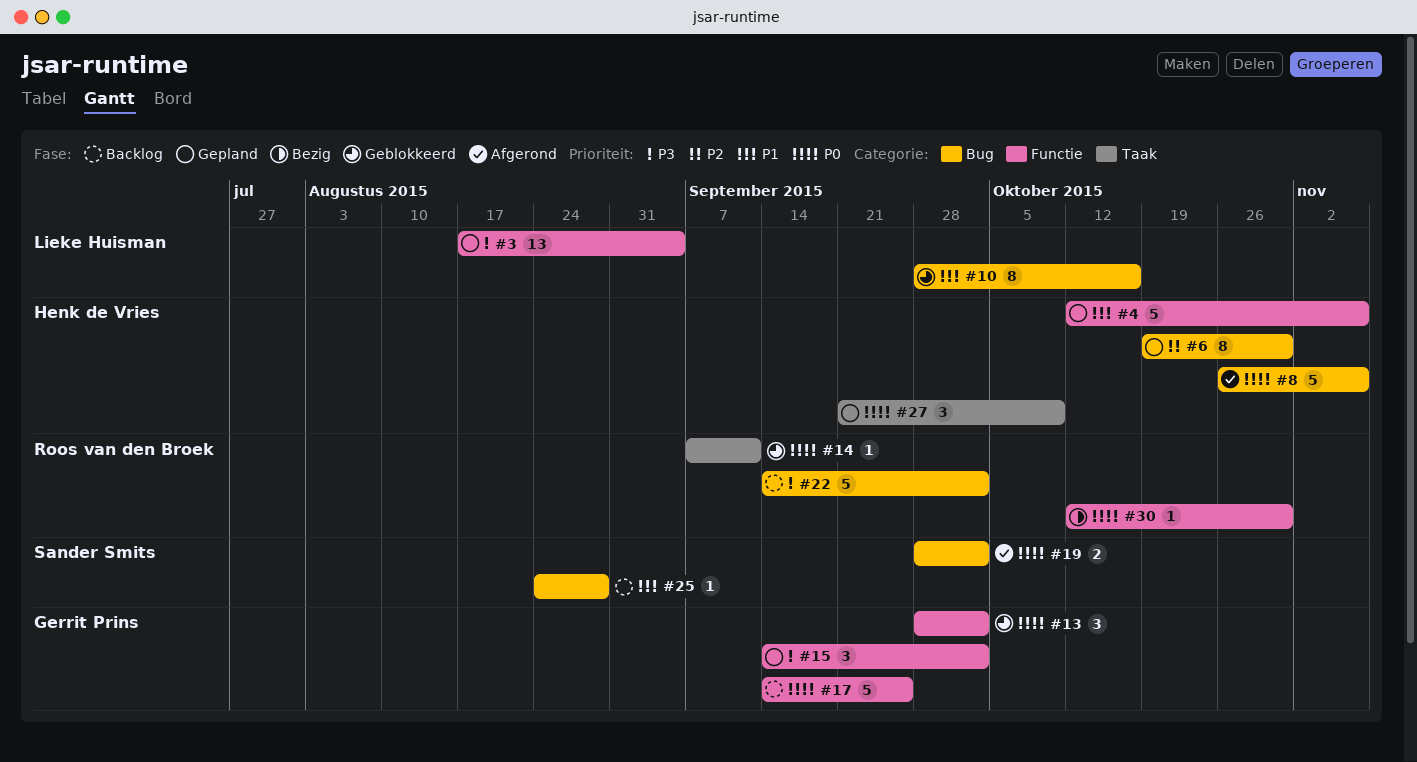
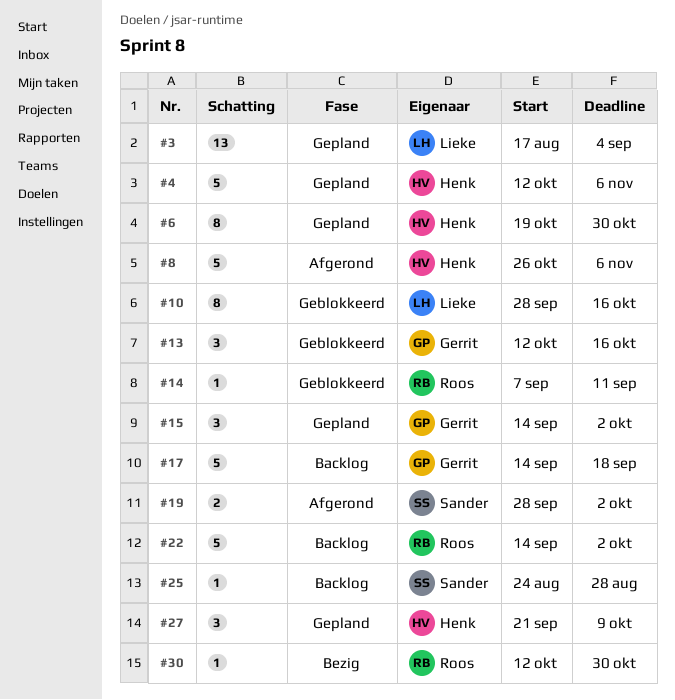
#13, start: Sep 28 -> Oct 12
#13, due: Oct 2 -> Oct 16
#17, due: Sep 25 -> Sep 18

